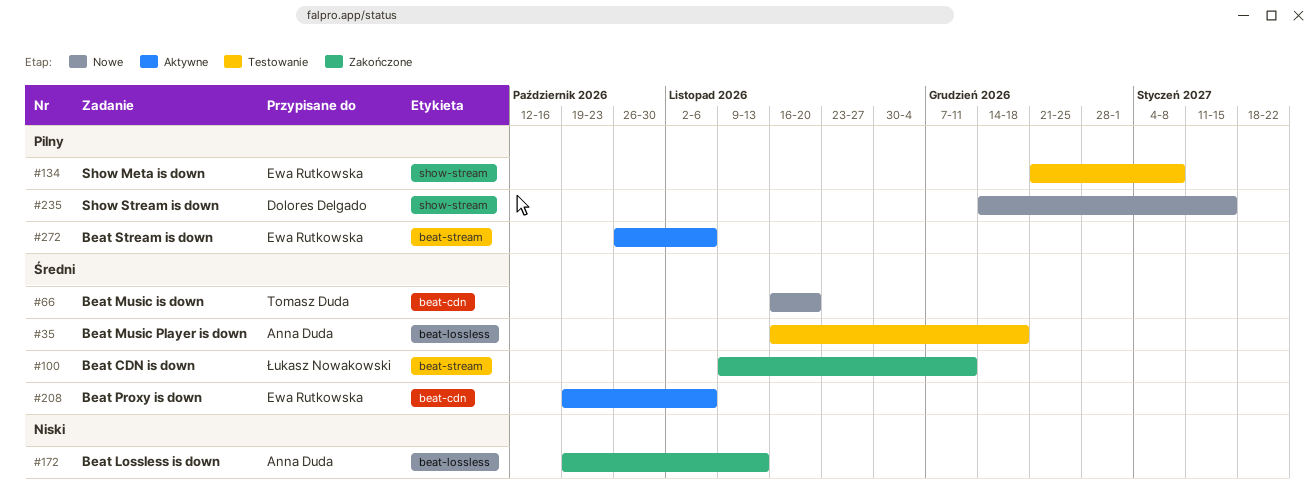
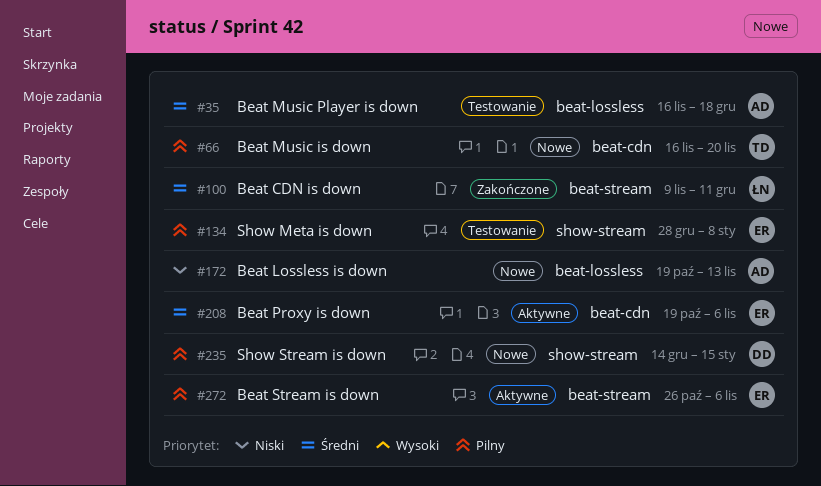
#66, priority: Średni -> Pilny
#134, start: Dec 21 -> Dec 28
#172, status: Zakończone -> Nowe

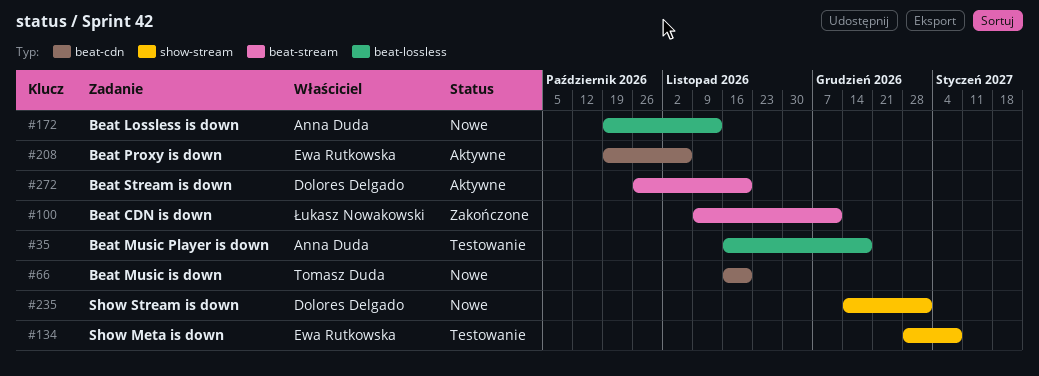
#235, due: Jan 15 -> Jan 1
#272, owner: Ewa Rutkowska -> Dolores Delgado
#272, due: Nov 6 -> Nov 20

